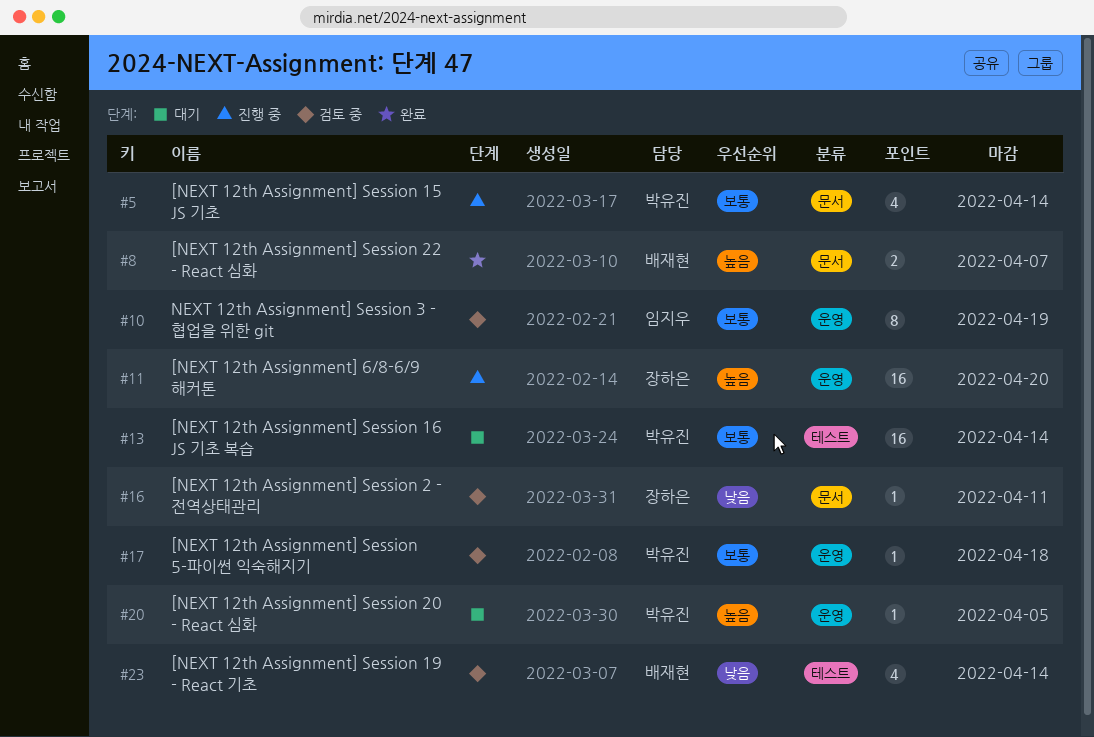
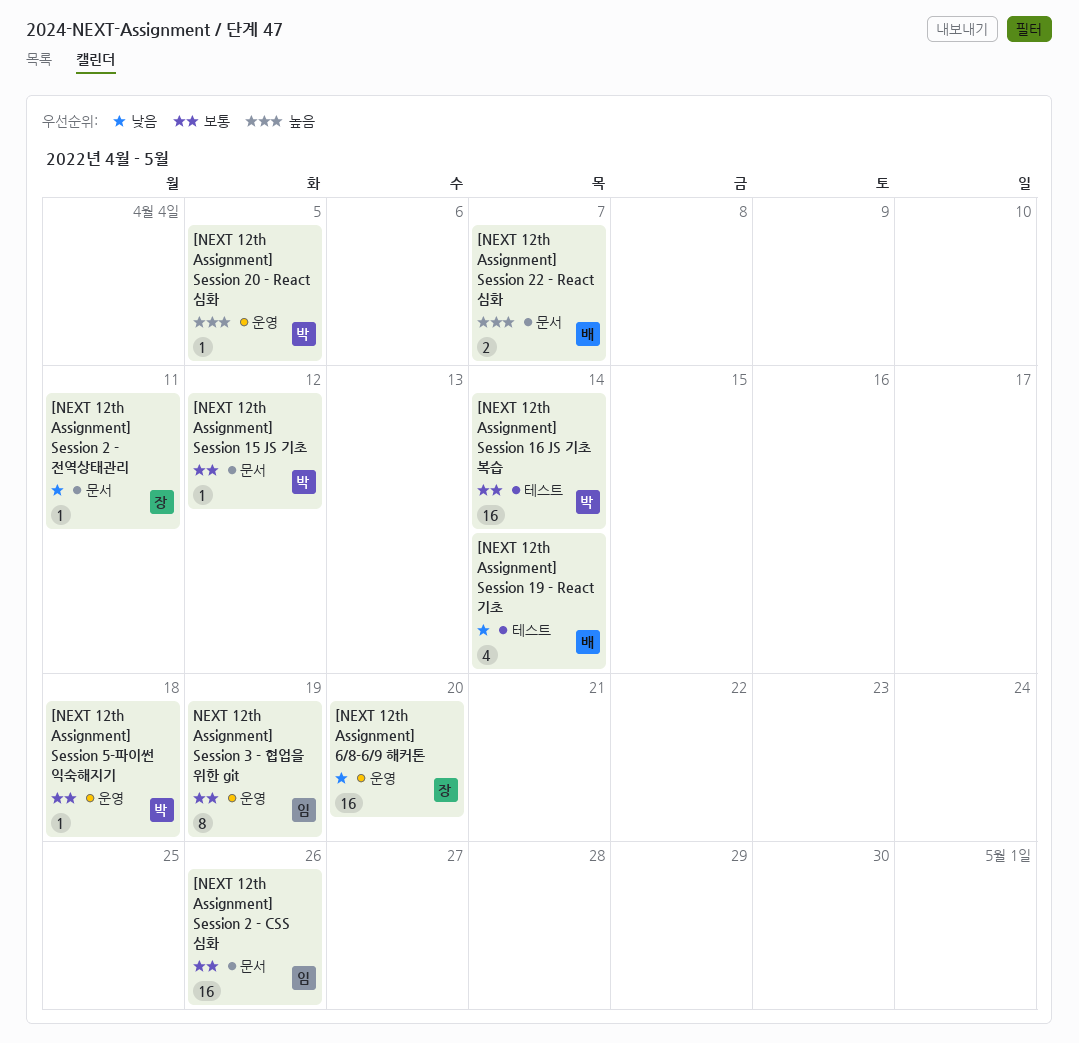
[NEXT 12th Assignment] 6/8-6/9 해커톤, priority: 높음 -> 낮음
[NEXT 12th Assignment] Session 15 JS 기초, estimate: 4 -> 1
[NEXT 12th Assignment] Session 15 JS 기초, due: Apr 14 -> Apr 12
[NEXT 12th Assignment] Session 2 - CSS 심화: none -> present

